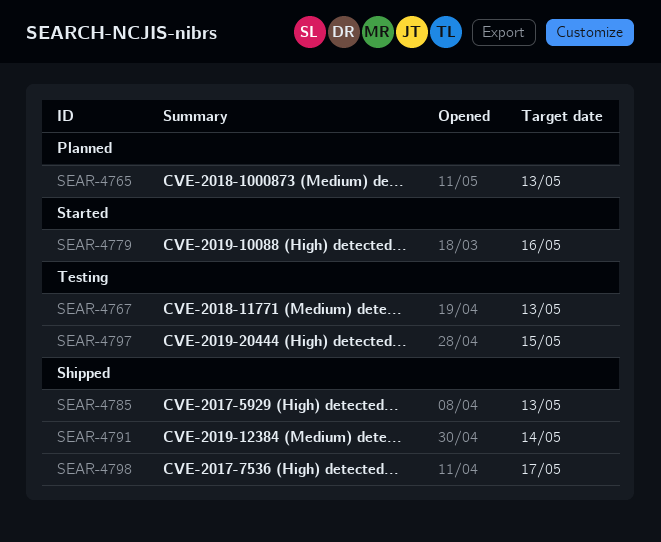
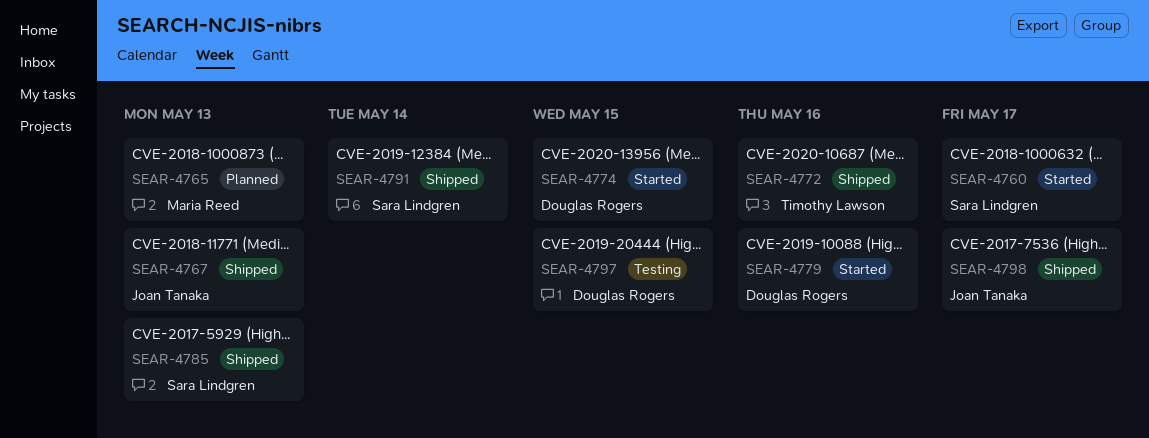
SEAR-4760: none -> present
SEAR-4767, status: Testing -> Shipped
SEAR-4772: none -> present
SEAR-4774: none -> present

